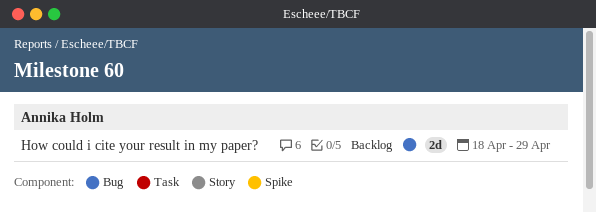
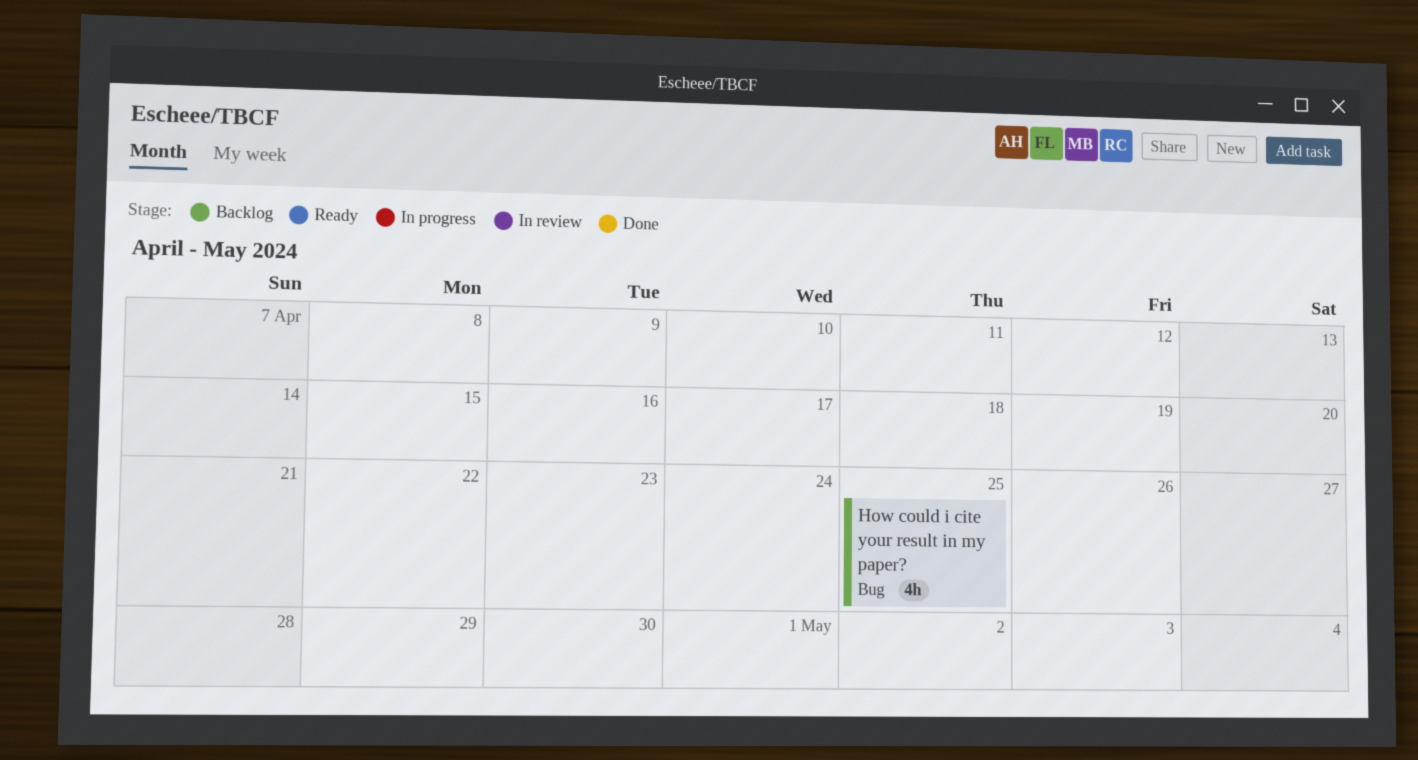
How could i cite your result in my paper?, estimate: 2d -> 4h
How could i cite your result in my paper?, due: Apr 29 -> Apr 25

